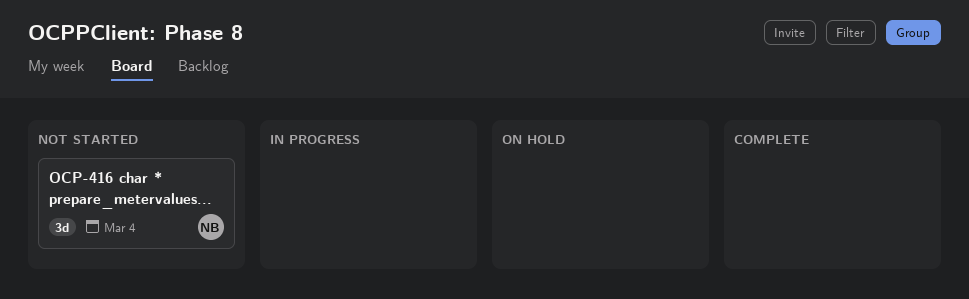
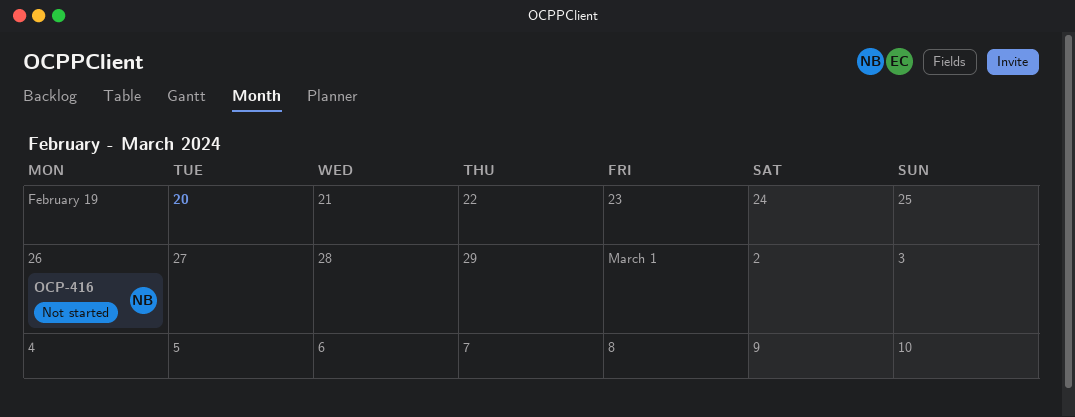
OCP-416, due: Mar 4 -> Feb 26

